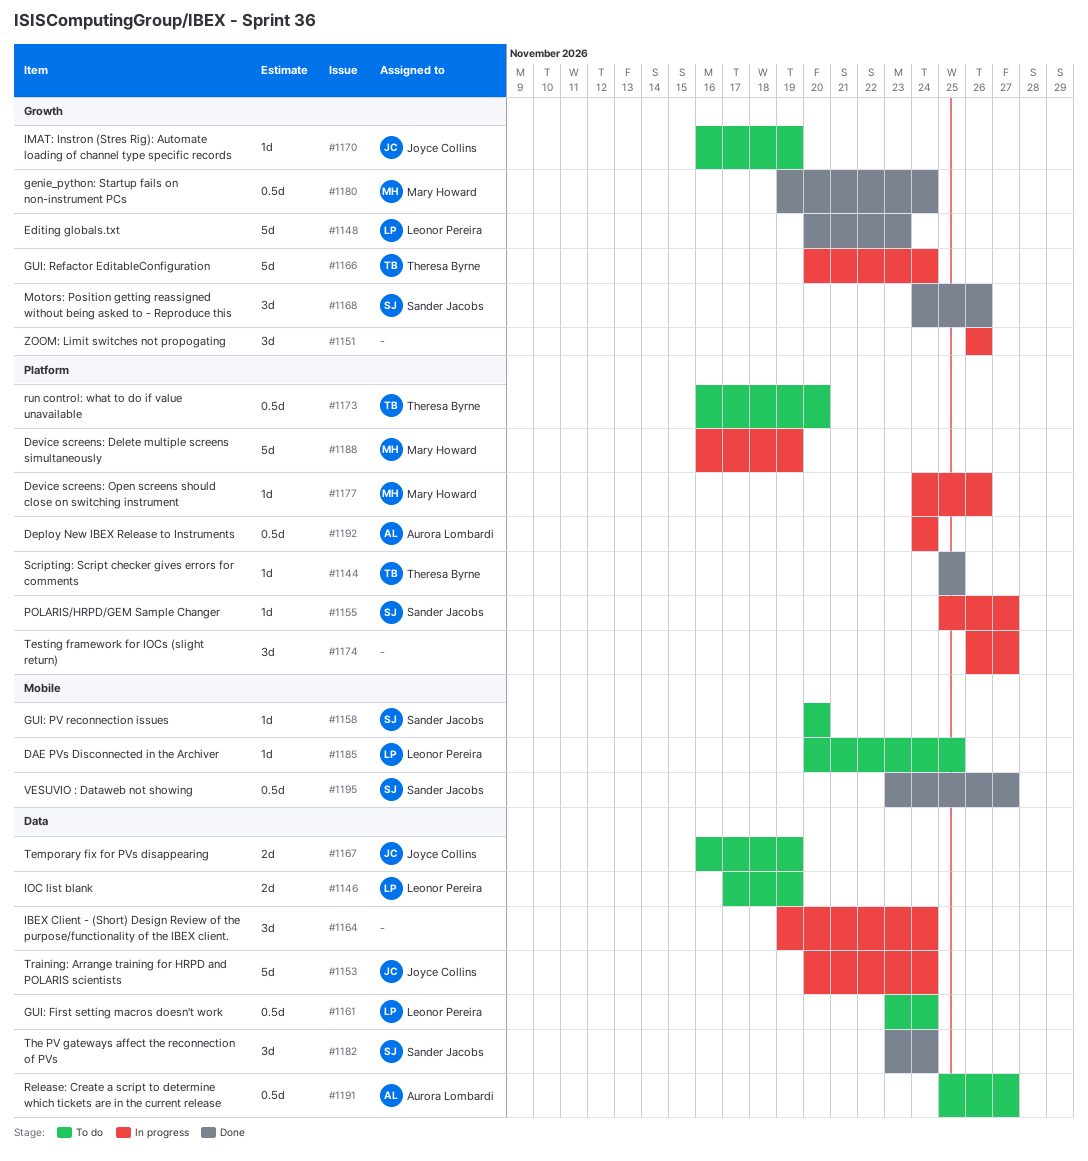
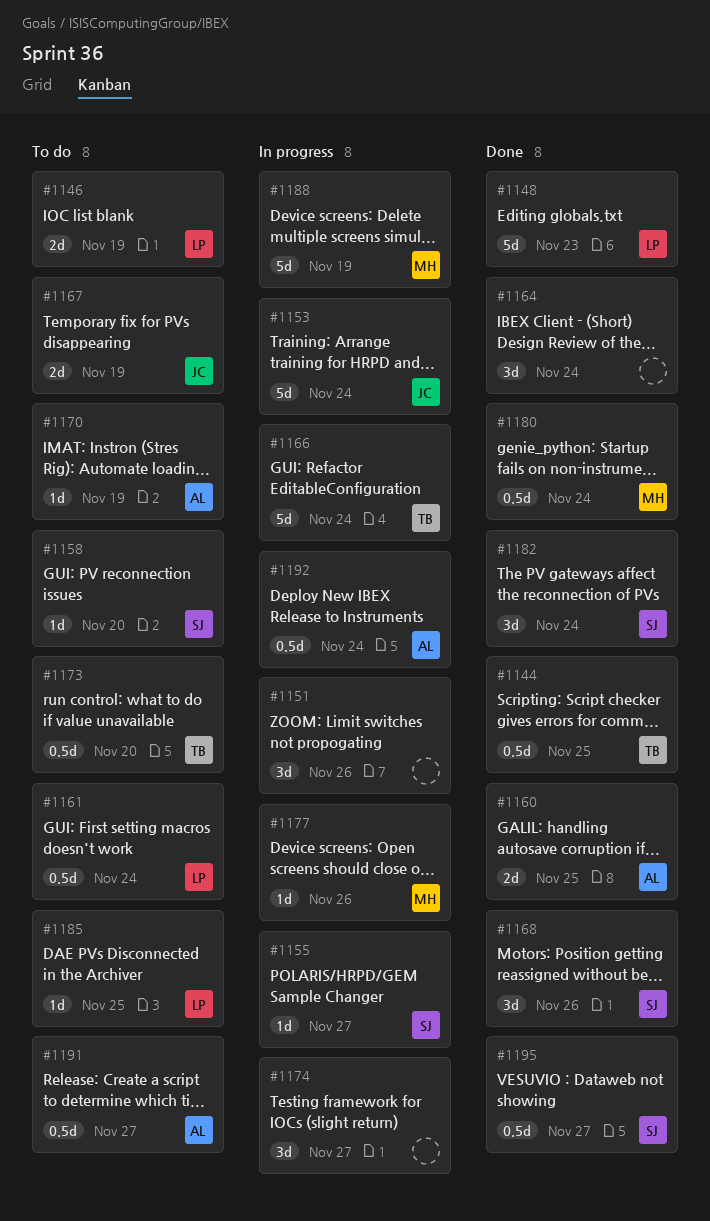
#1144, estimate: 1d -> 0.5d
#1160: none -> present
#1164, status: In progress -> Done
#1170, owner: Joyce Collins -> Aurora Lombardi

